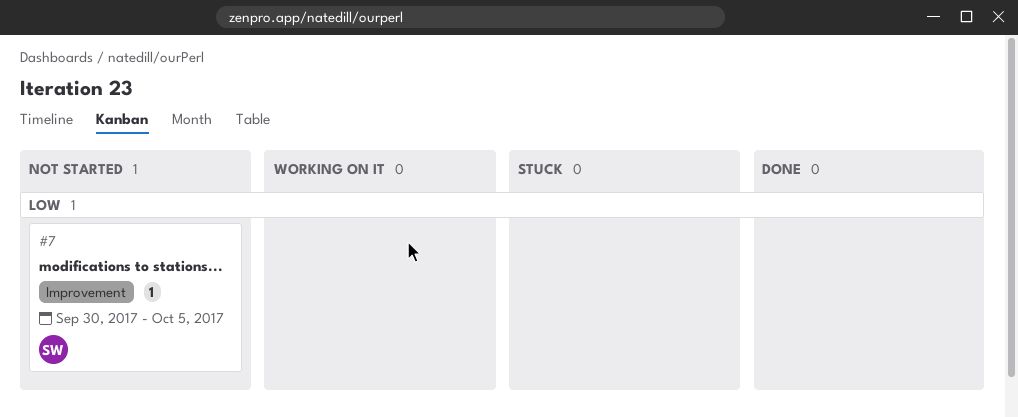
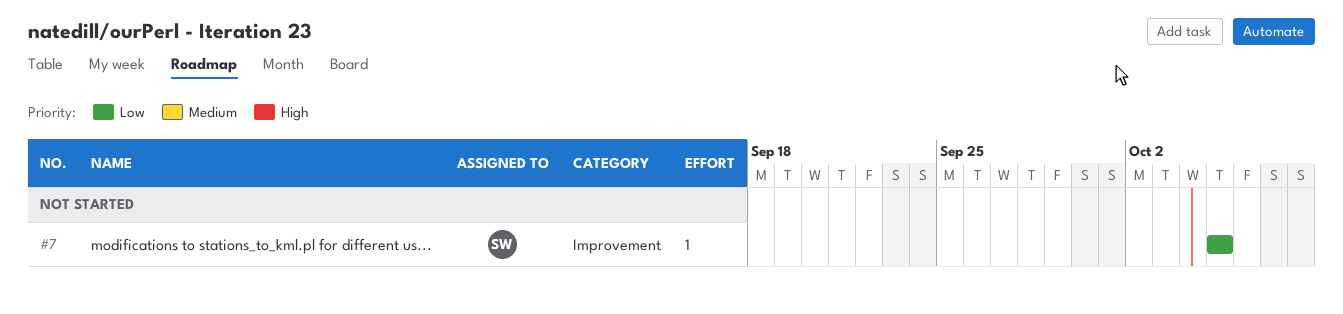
#7, start: Sep 30 -> Oct 5

